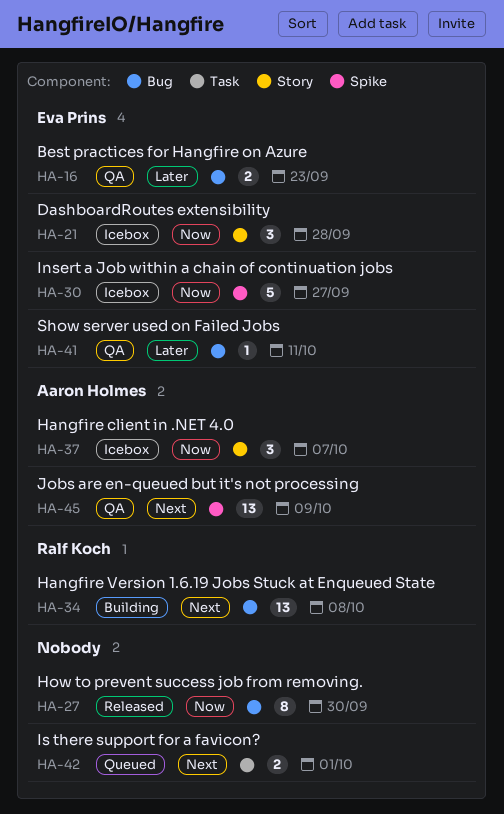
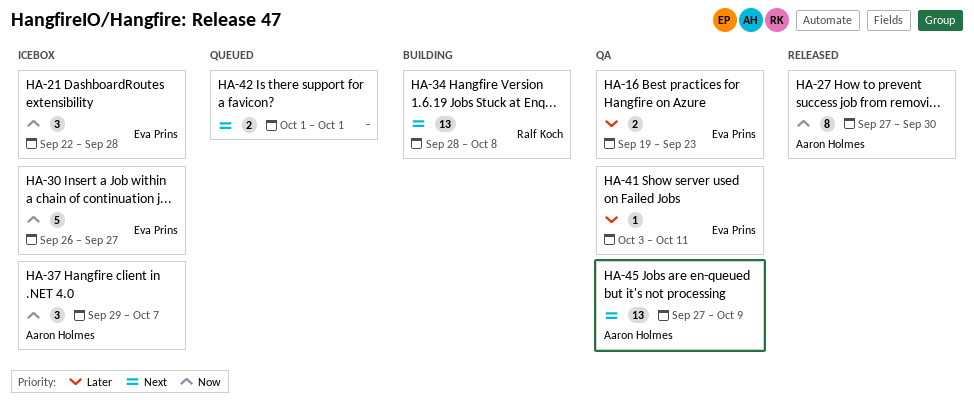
HA-27, owner: none -> Aaron Holmes

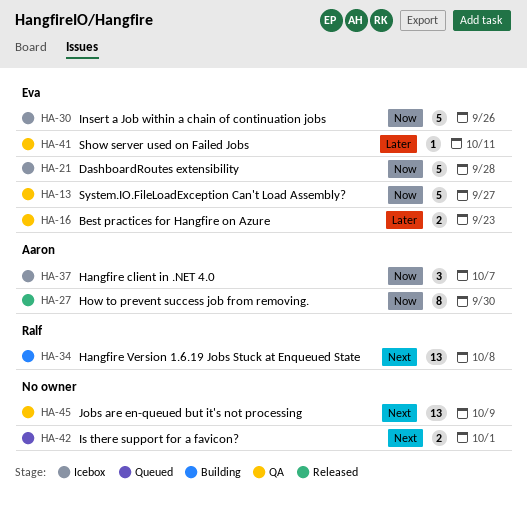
HA-13: none -> present
HA-21, estimate: 3 -> 5
HA-30, due: Sep 27 -> Sep 26
HA-45, owner: Aaron Holmes -> none

